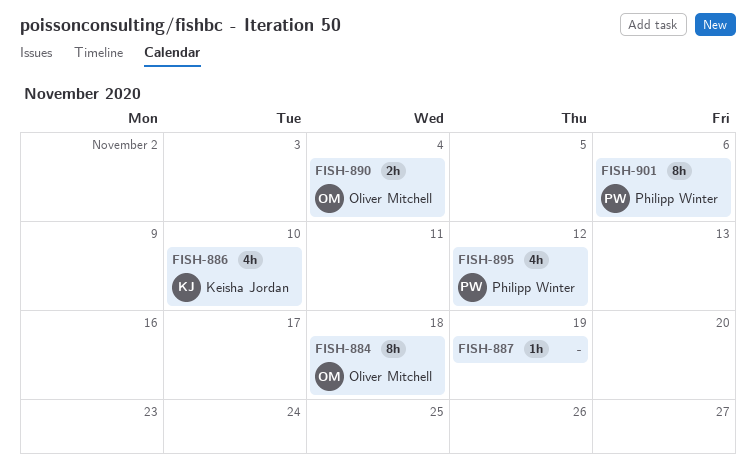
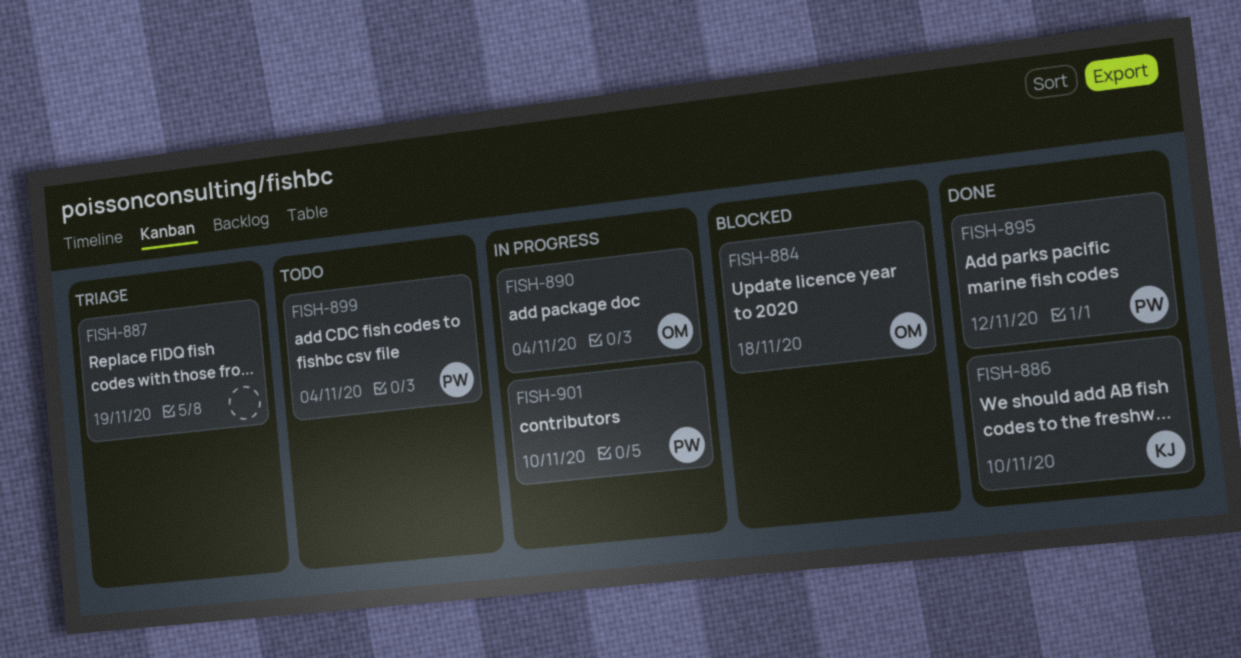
FISH-899: none -> present
FISH-901, due: Nov 6 -> Nov 10

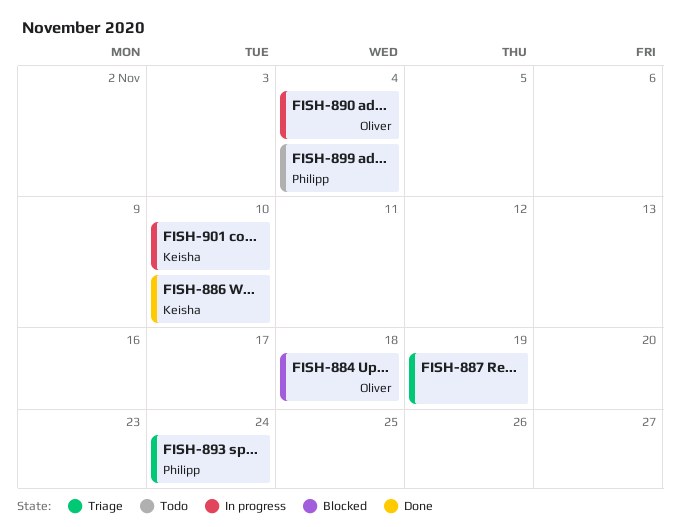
FISH-893: none -> present
FISH-895: present -> none
FISH-901, owner: Philipp -> Keisha

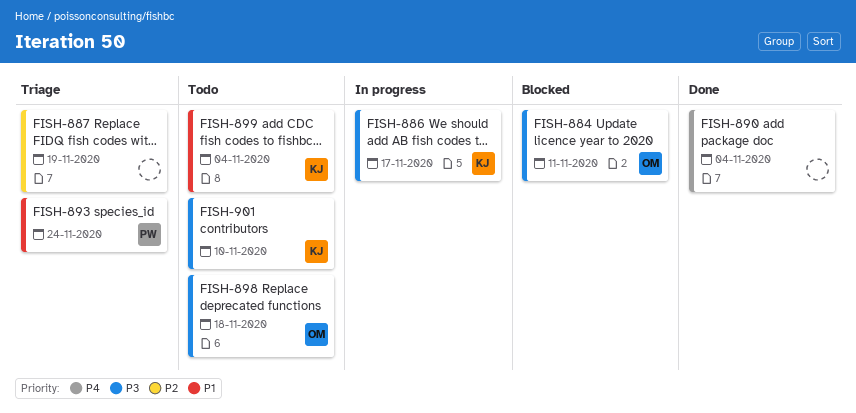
FISH-884, due: Nov 18 -> Nov 11
FISH-886, status: Done -> In progress
FISH-886, due: Nov 10 -> Nov 17
FISH-890, status: In progress -> Done
FISH-890, owner: Oliver -> none
FISH-898: none -> present
FISH-899, owner: Philipp -> Keisha
FISH-901, status: In progress -> Todo

